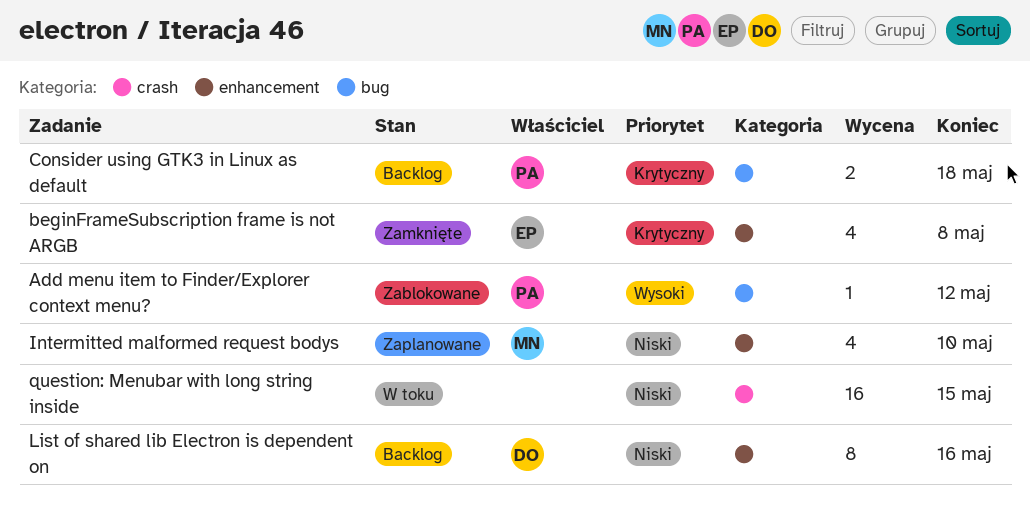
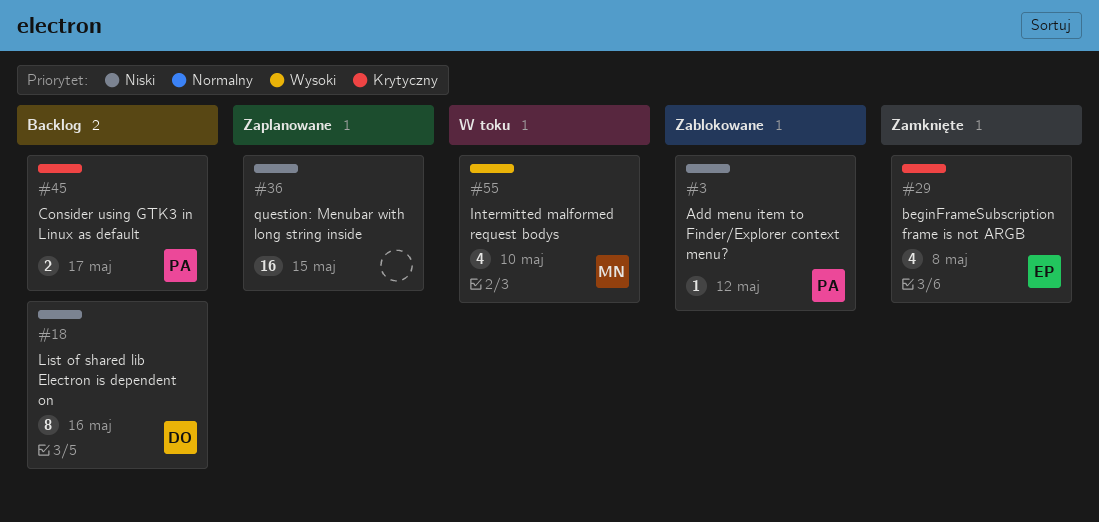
Add menu item to Finder/Explorer context menu?, priority: Wysoki -> Niski
Consider using GTK3 in Linux as default, due: May 18 -> May 17
Intermitted malformed request bodys, status: Zaplanowane -> W toku
Intermitted malformed request bodys, priority: Niski -> Wysoki
question: Menubar with long string inside, status: W toku -> Zaplanowane

